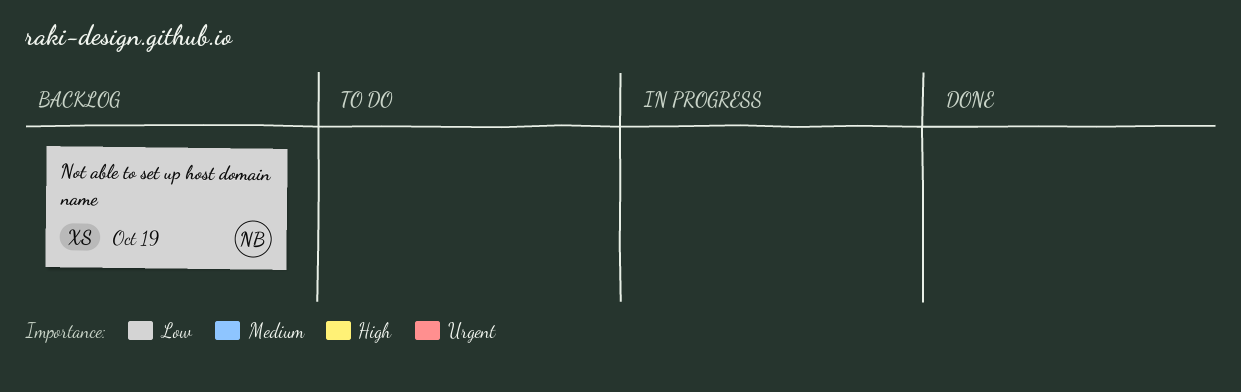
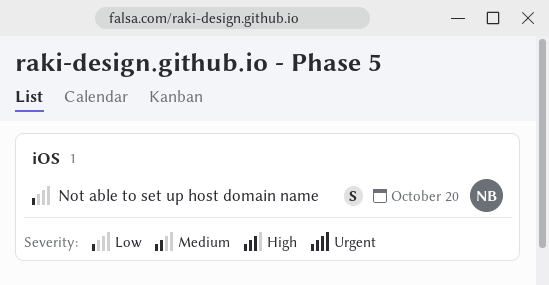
Not able to set up host domain name, estimate: XS -> S
Not able to set up host domain name, due: Oct 19 -> Oct 20

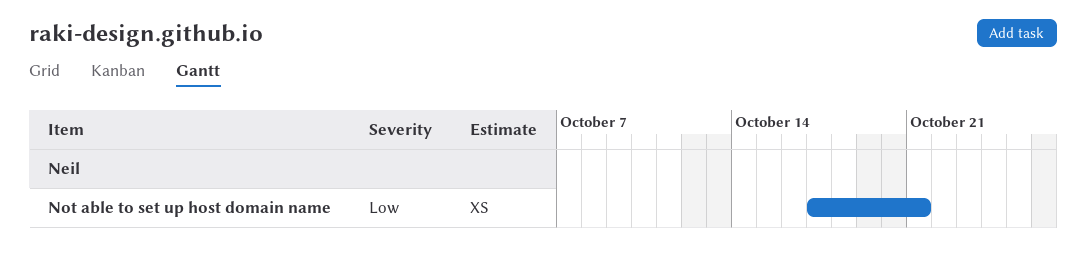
Not able to set up host domain name, estimate: S -> XS
Not able to set up host domain name, due: Oct 20 -> Oct 21

